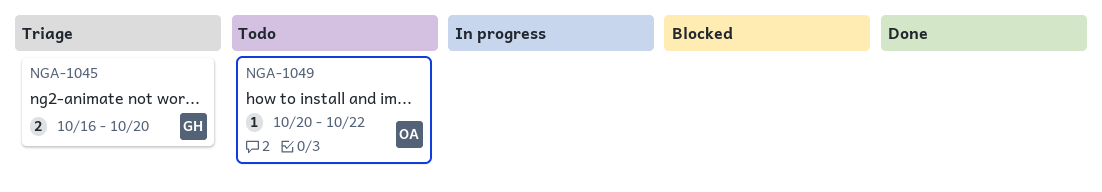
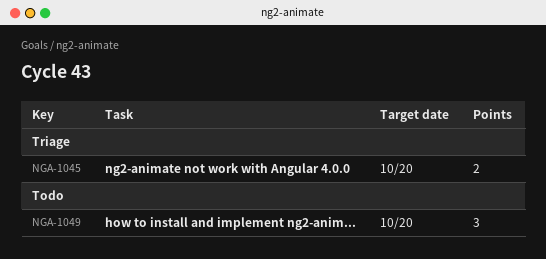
NGA-1049, estimate: 1 -> 3
NGA-1049, due: Oct 22 -> Oct 20

